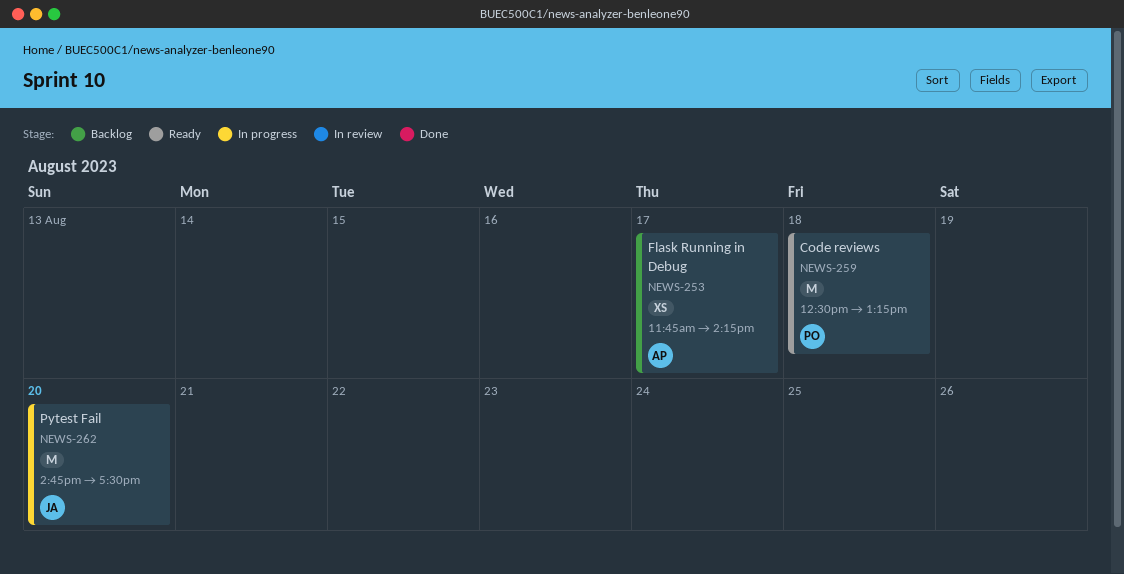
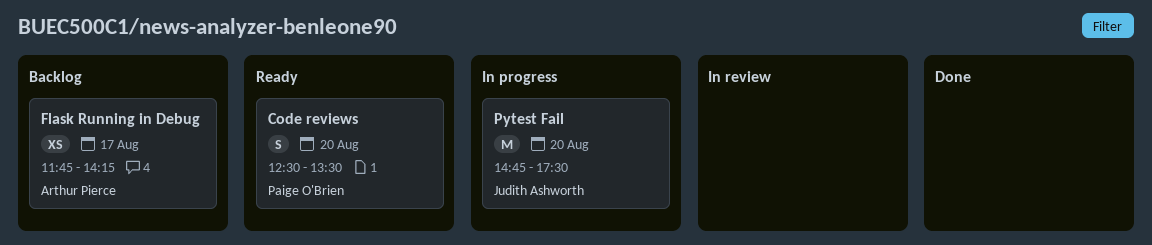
Code reviews, estimate: M -> S
Code reviews, day: Aug 18 -> Aug 20
Code reviews, ends: 13:15 -> 13:30

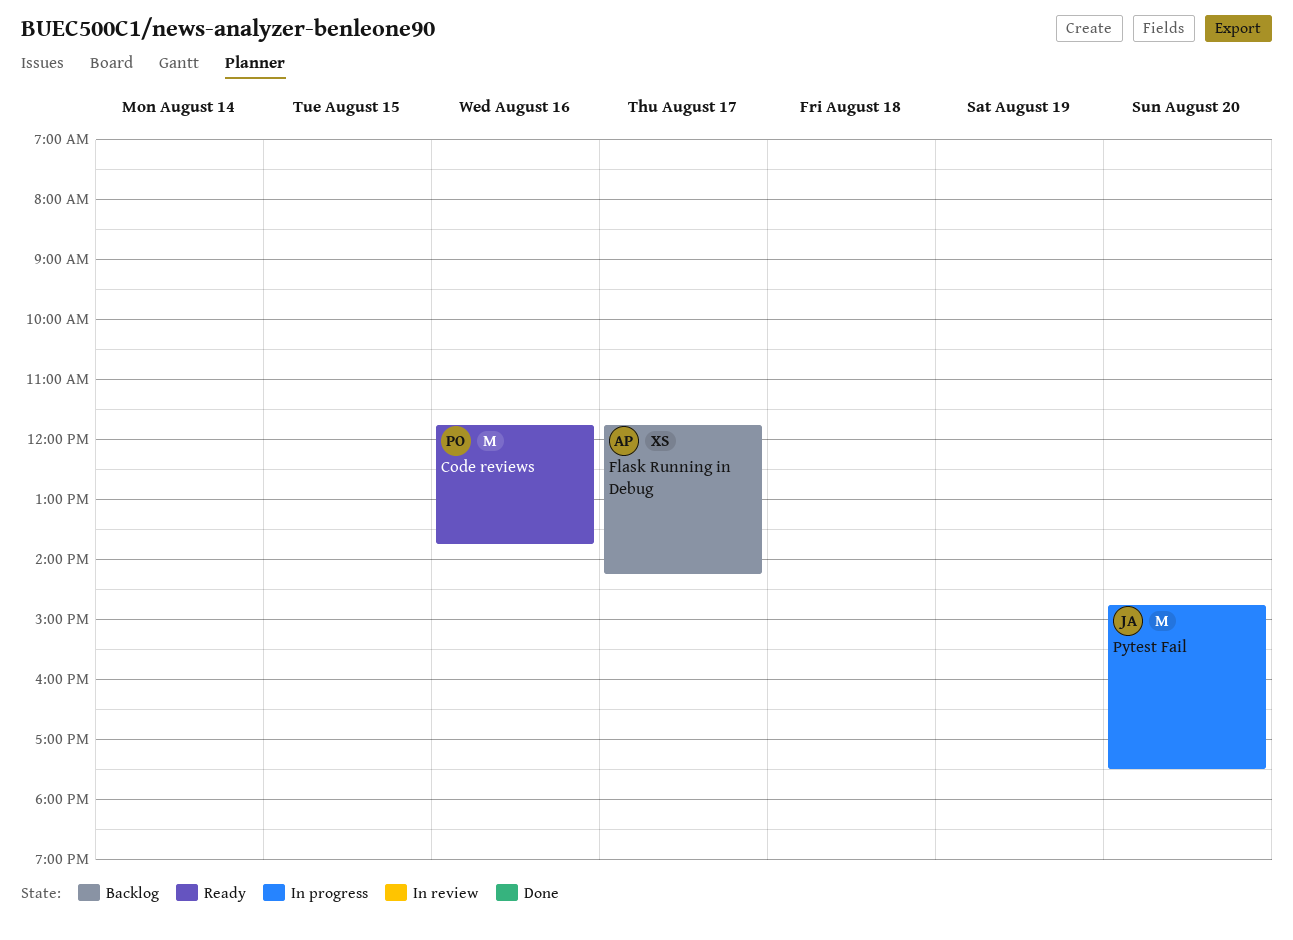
Code reviews, estimate: S -> M
Code reviews, day: Aug 20 -> Aug 16
Code reviews, begins: 12:30 -> 11:45
Code reviews, ends: 13:30 -> 13:45

